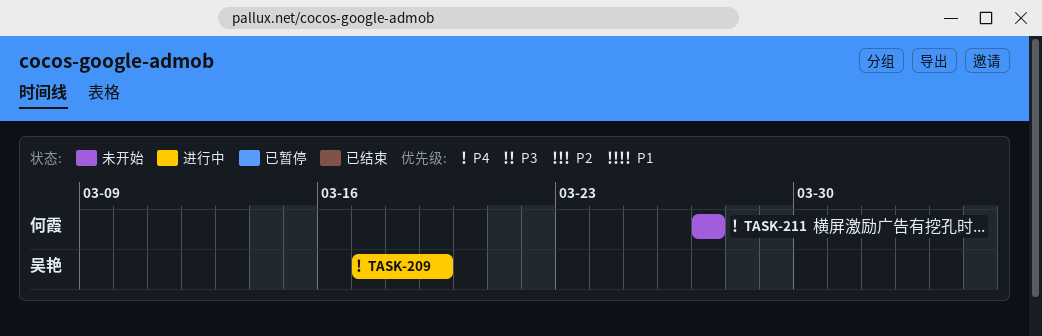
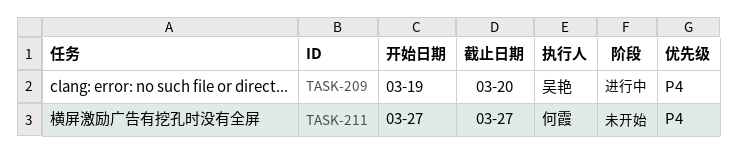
TASK-209, start: Mar 17 -> Mar 19
TASK-209, due: Mar 19 -> Mar 20

